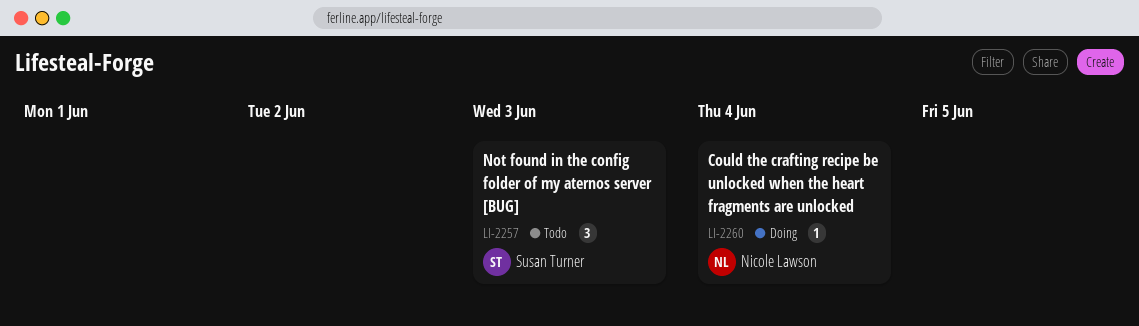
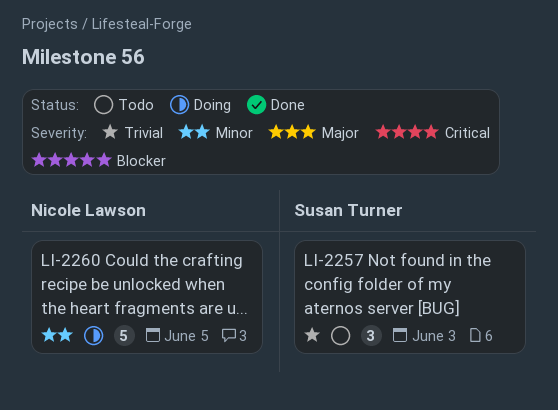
LI-2260, estimate: 1 -> 5
LI-2260, due: Jun 4 -> Jun 5

